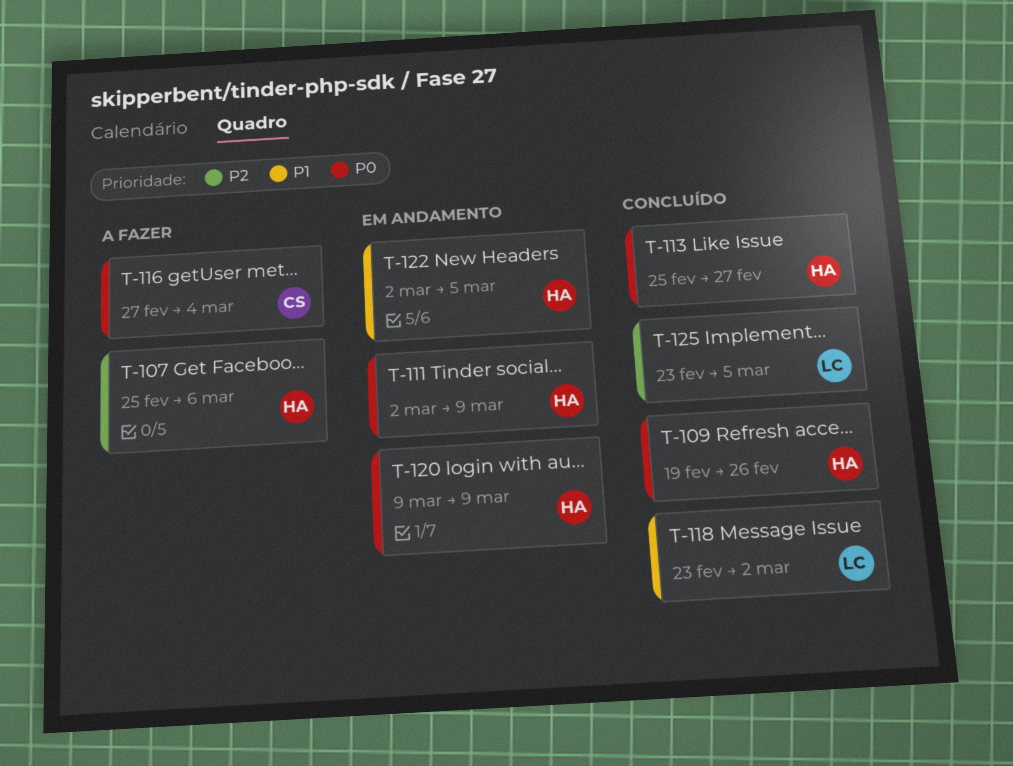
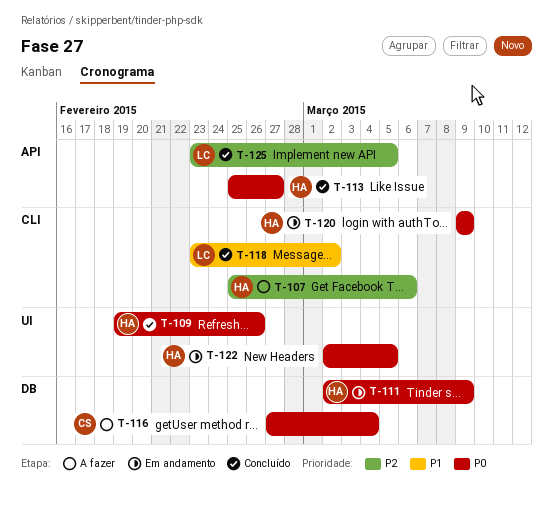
T-122, priority: P1 -> P0

